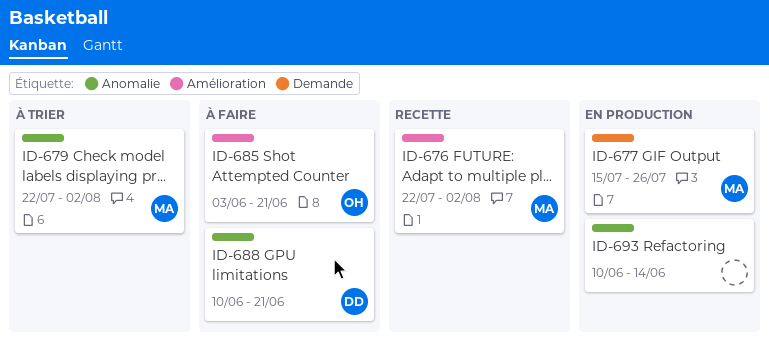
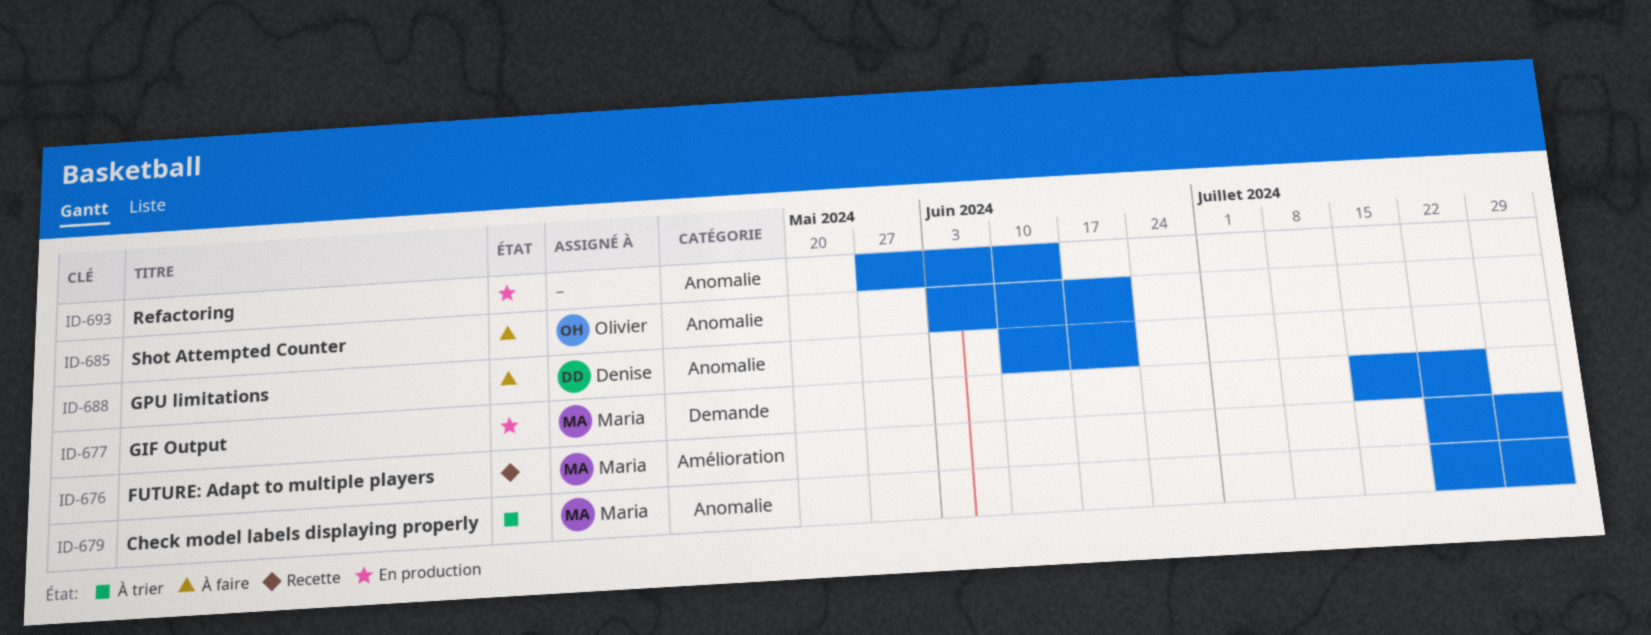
ID-685, label: Amélioration -> Anomalie
ID-693, start: Jun 10 -> May 27

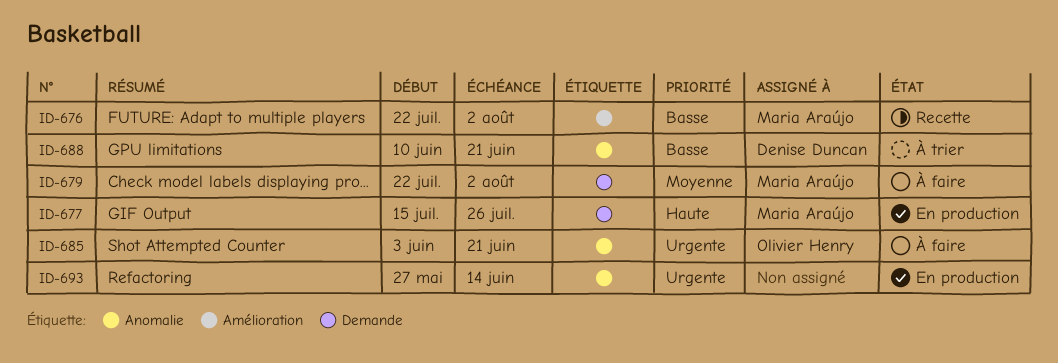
ID-679, status: À trier -> À faire
ID-679, label: Anomalie -> Demande
ID-688, status: À faire -> À trier

